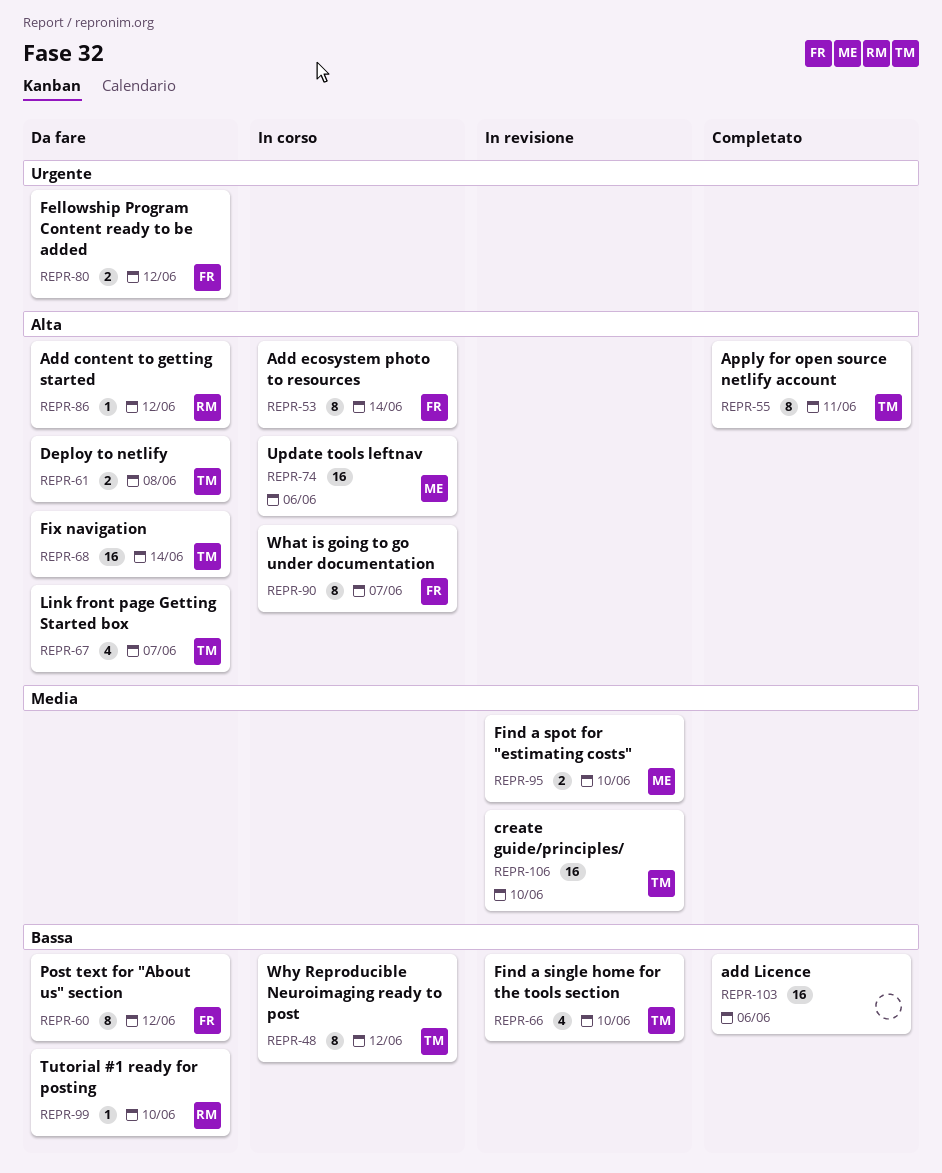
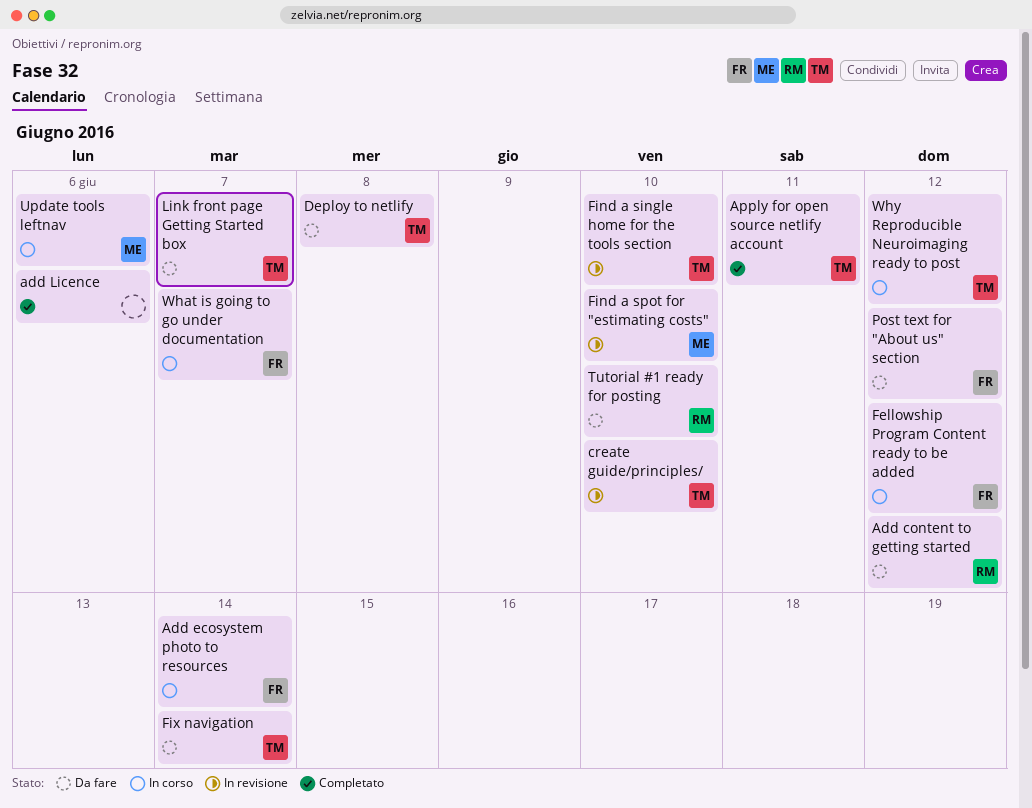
Fellowship Program Content ready to be added, status: Da fare -> In corso

